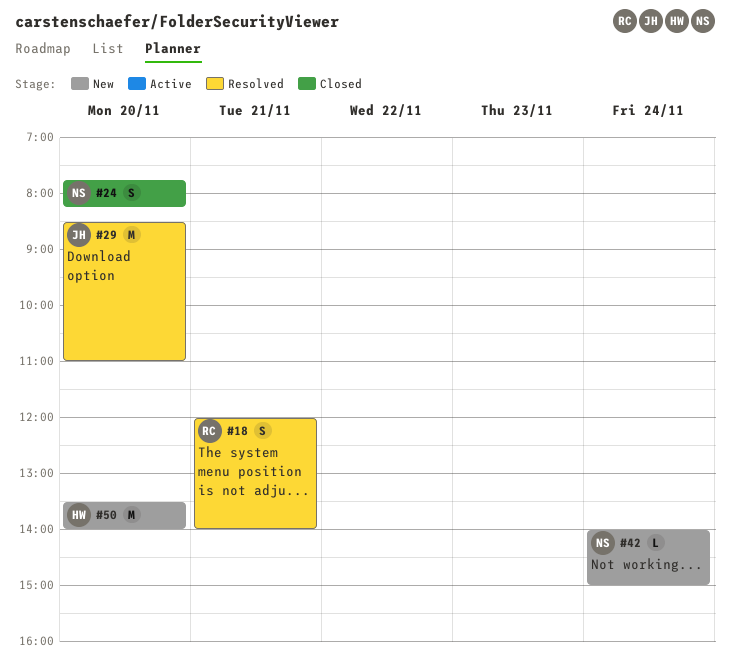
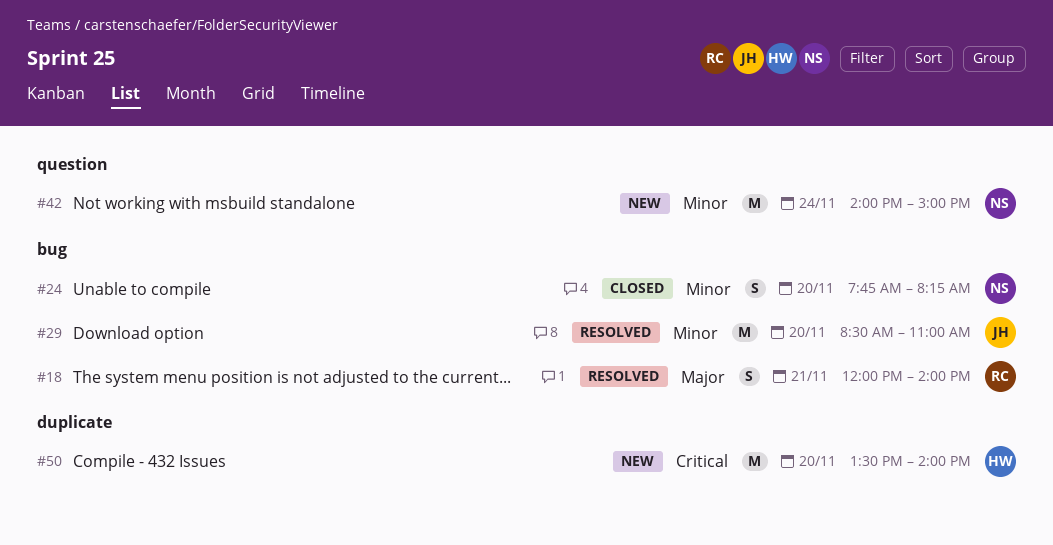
#42, estimate: L -> M

